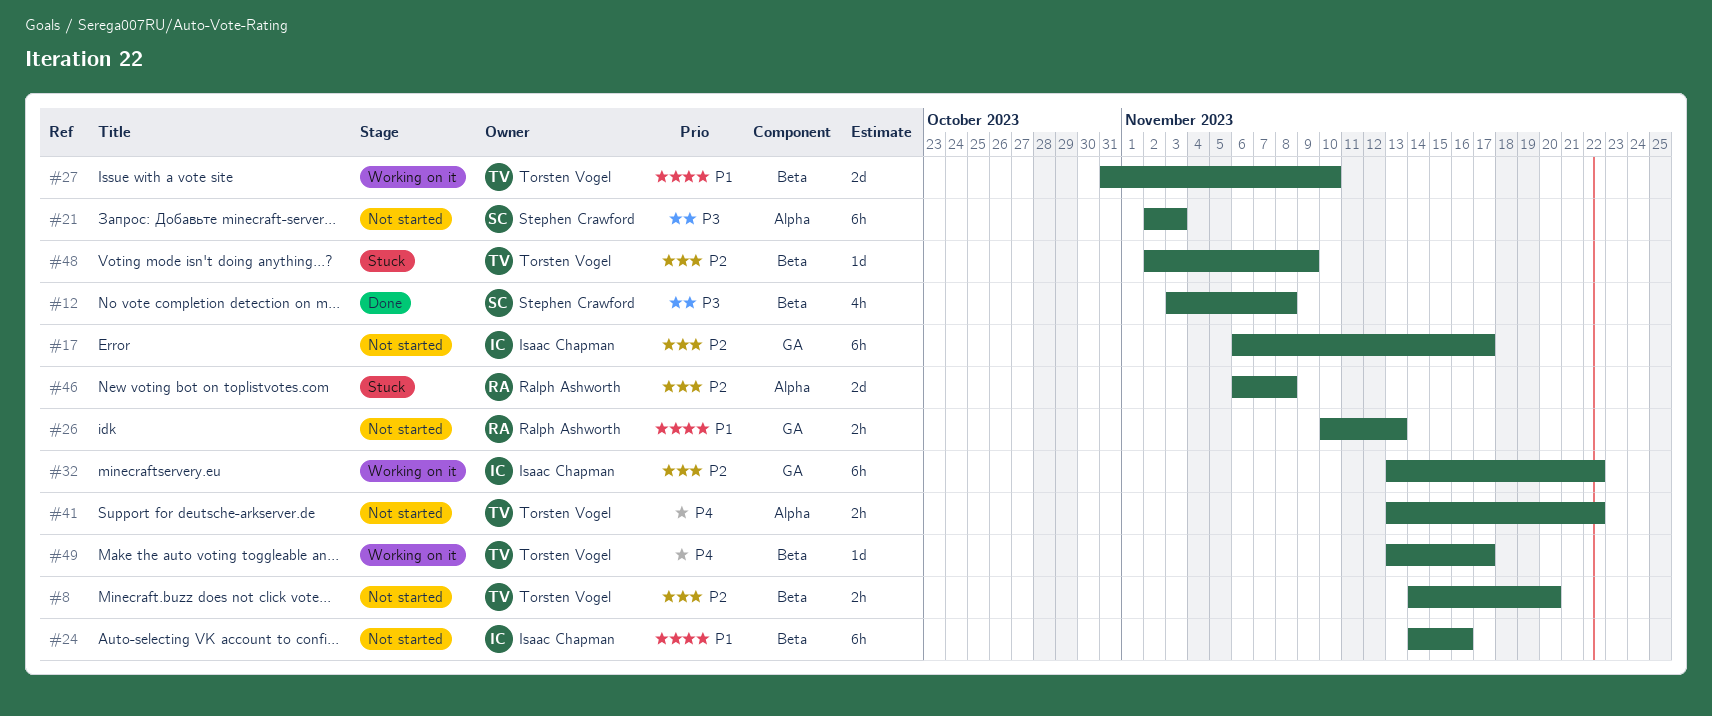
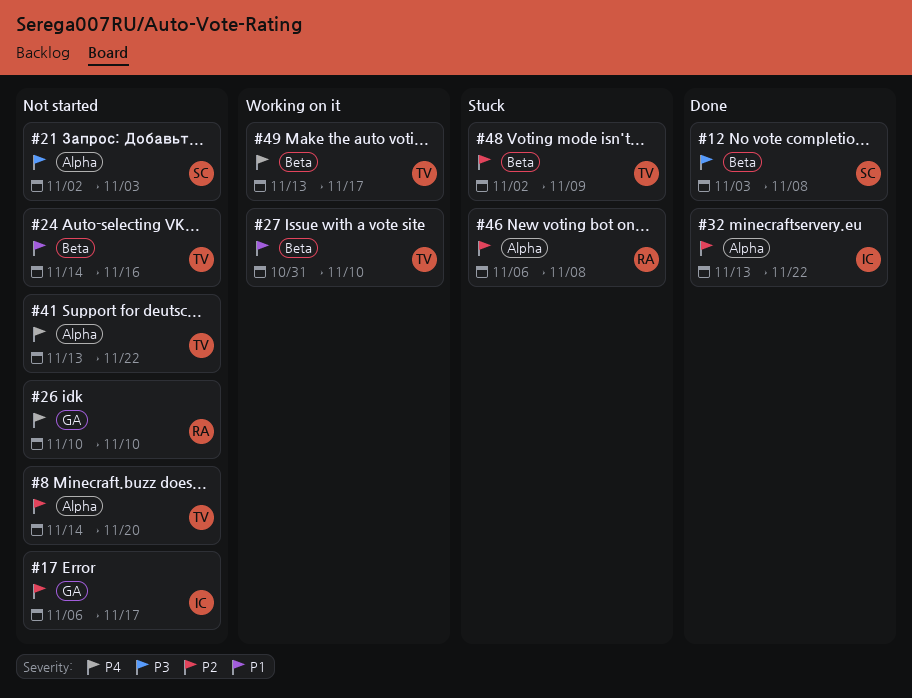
#8, label: Beta -> Alpha
#24, owner: Isaac Chapman -> Torsten Vogel
#26, priority: P1 -> P4
#26, due: Nov 13 -> Nov 10
#32, status: Working on it -> Done
#32, label: GA -> Alpha

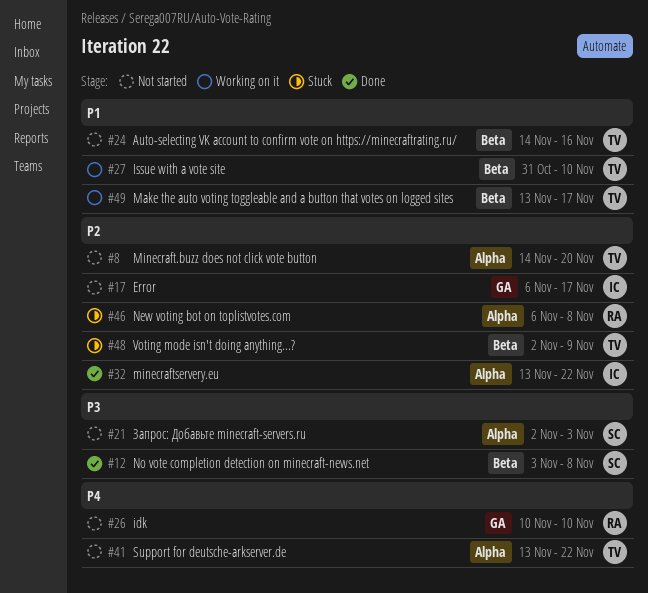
#49, priority: P4 -> P1

